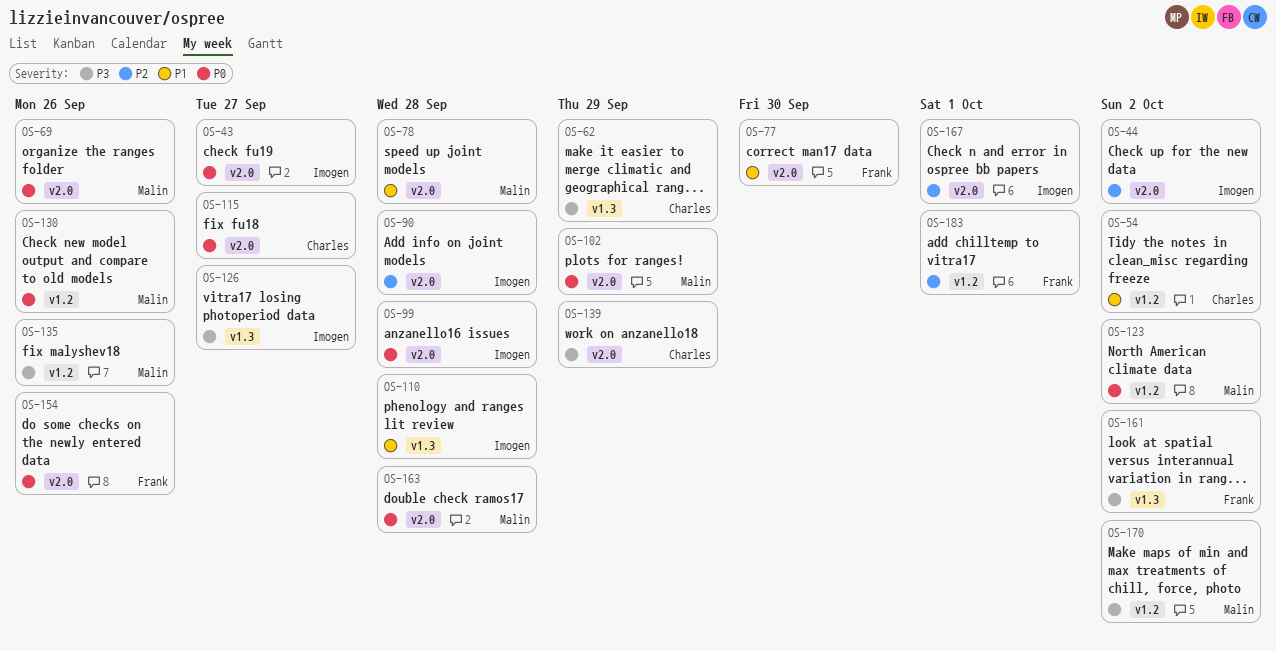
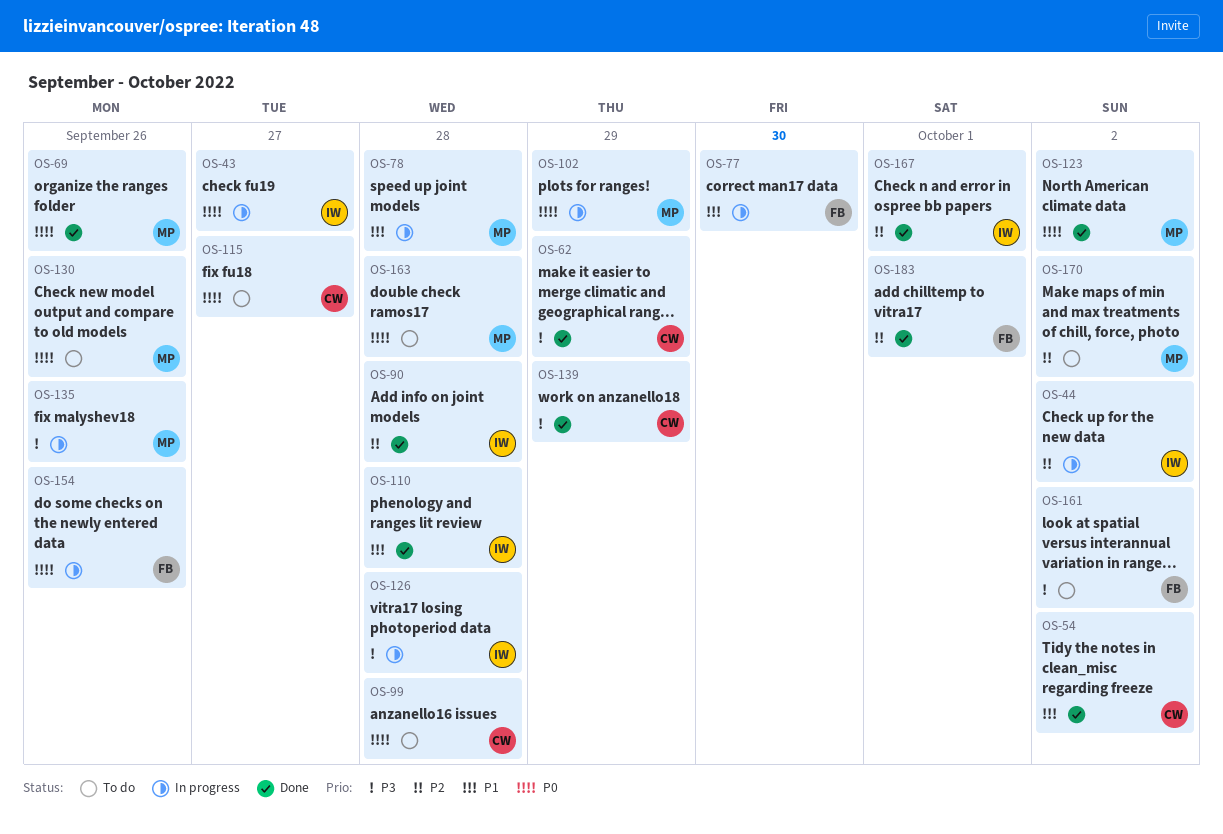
OS-99, owner: Imogen -> Charles
OS-126, due: Sep 27 -> Sep 28
OS-170, priority: P3 -> P2

